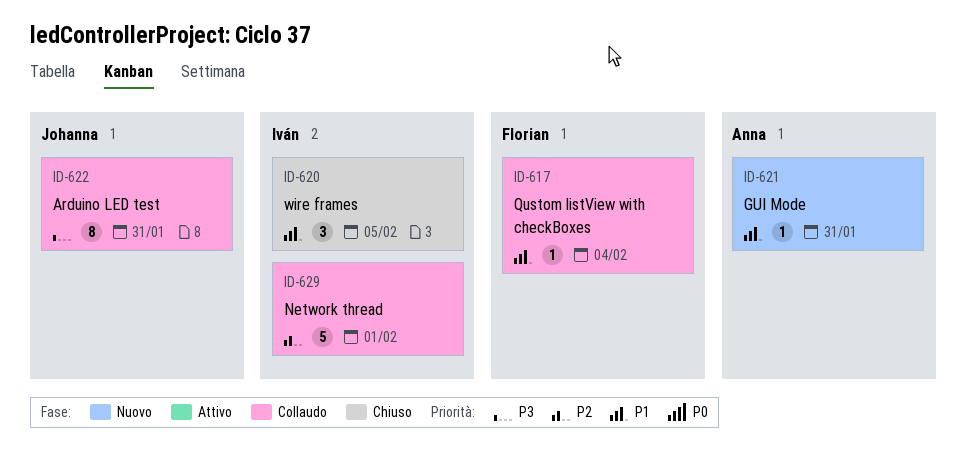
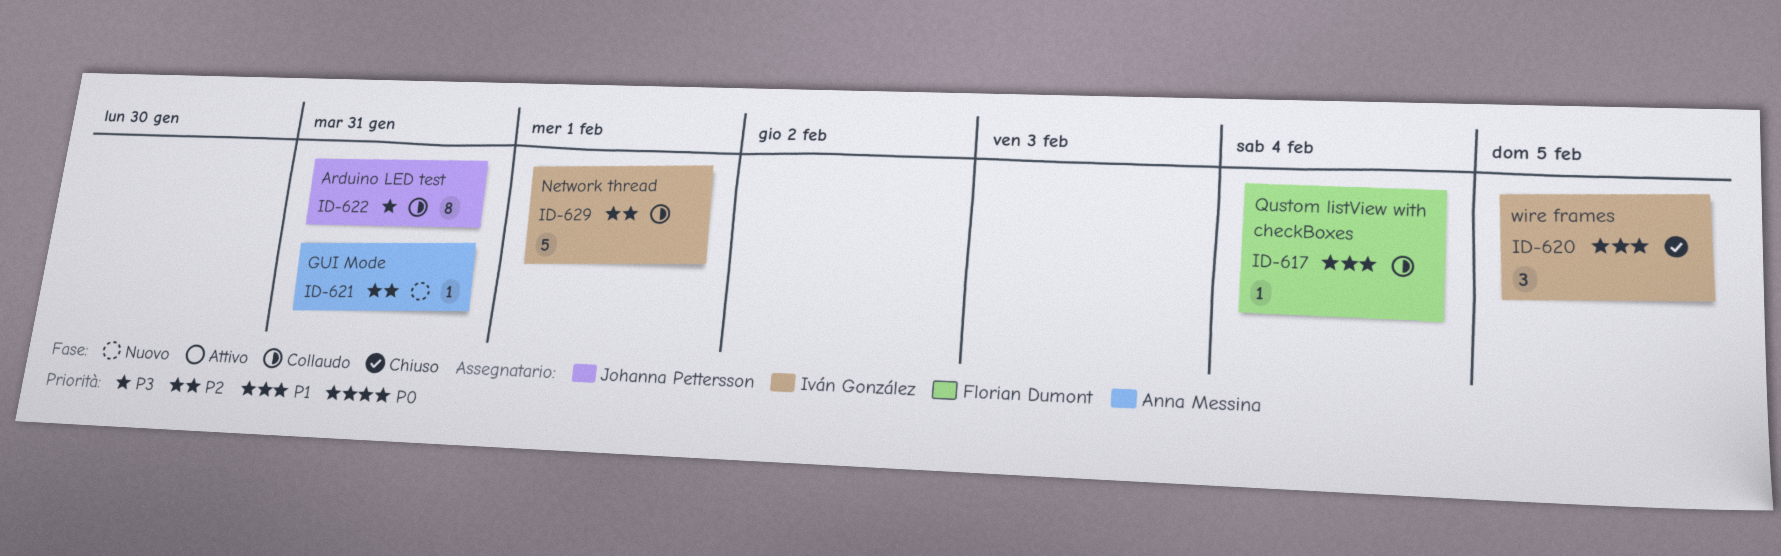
ID-621, priority: P1 -> P2

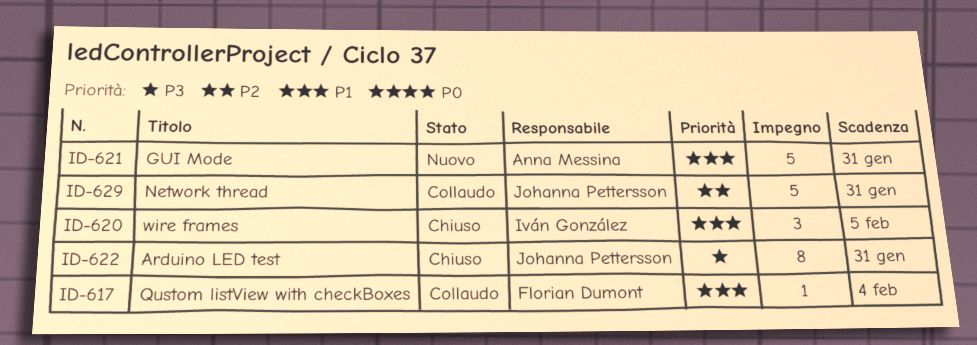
ID-621, priority: P2 -> P1
ID-621, estimate: 1 -> 5
ID-622, status: Collaudo -> Chiuso
ID-629, owner: Iván González -> Johanna Pettersson
ID-629, due: Feb 1 -> Jan 31

